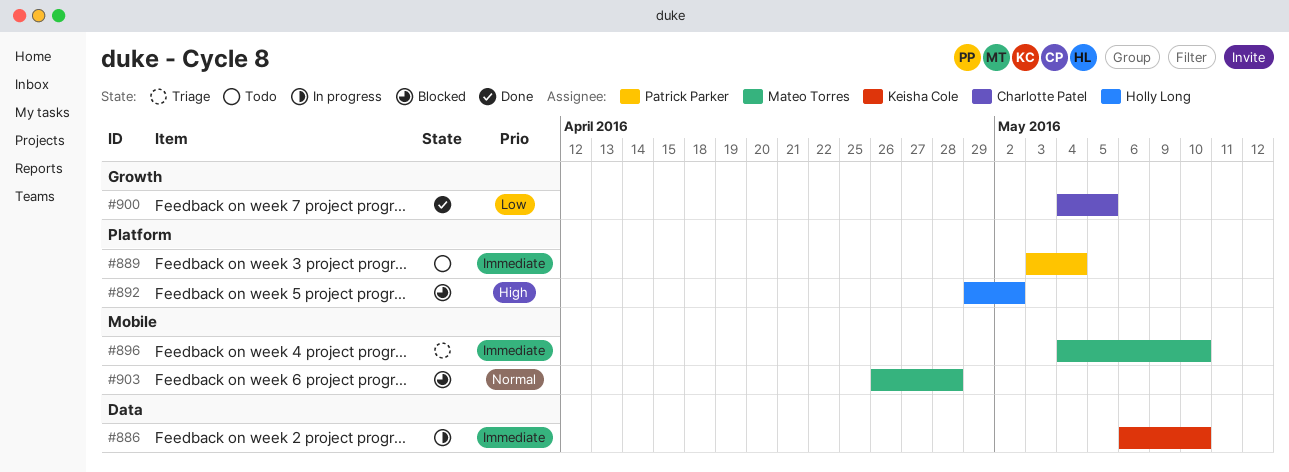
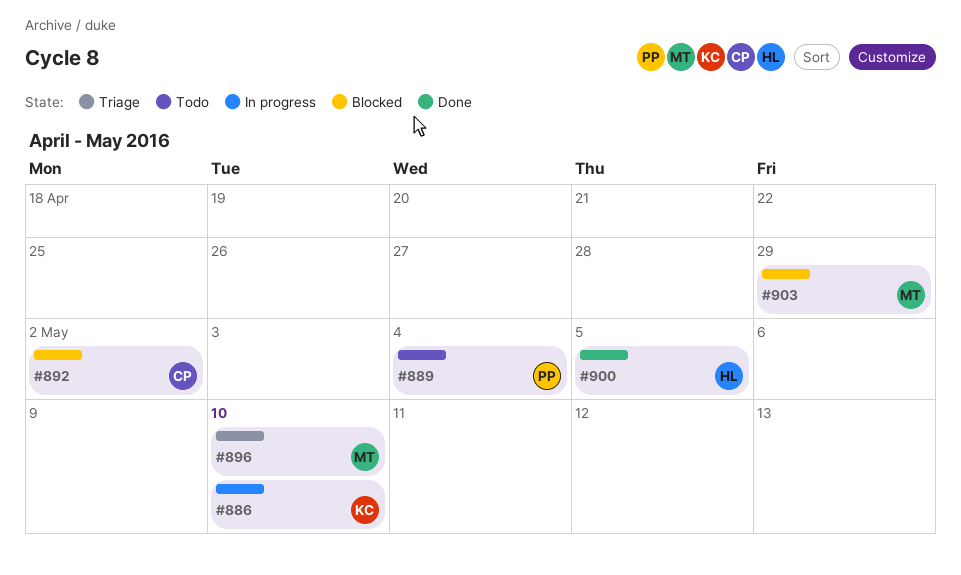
#892, owner: Holly Long -> Charlotte Patel
#900, owner: Charlotte Patel -> Holly Long
#903, due: Apr 28 -> Apr 29

